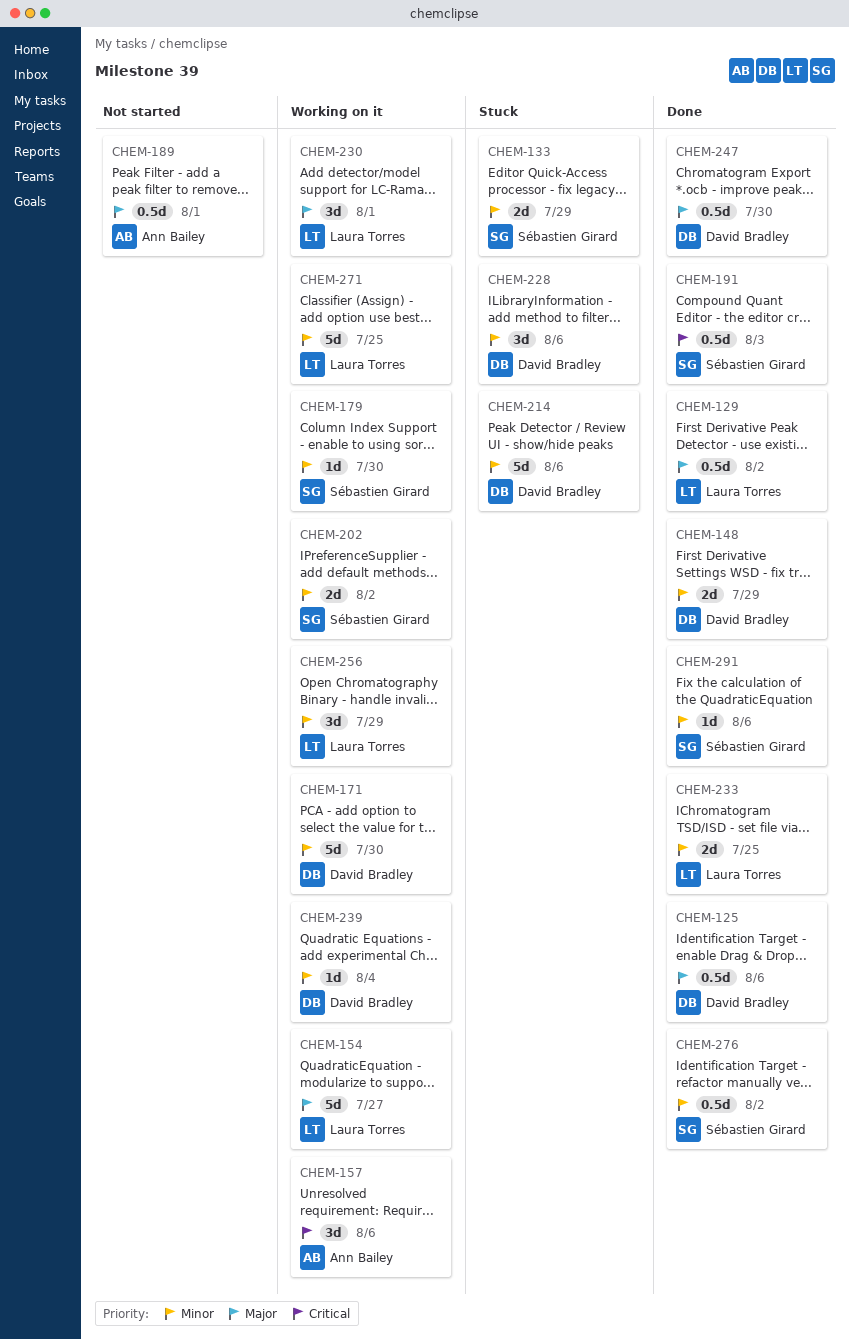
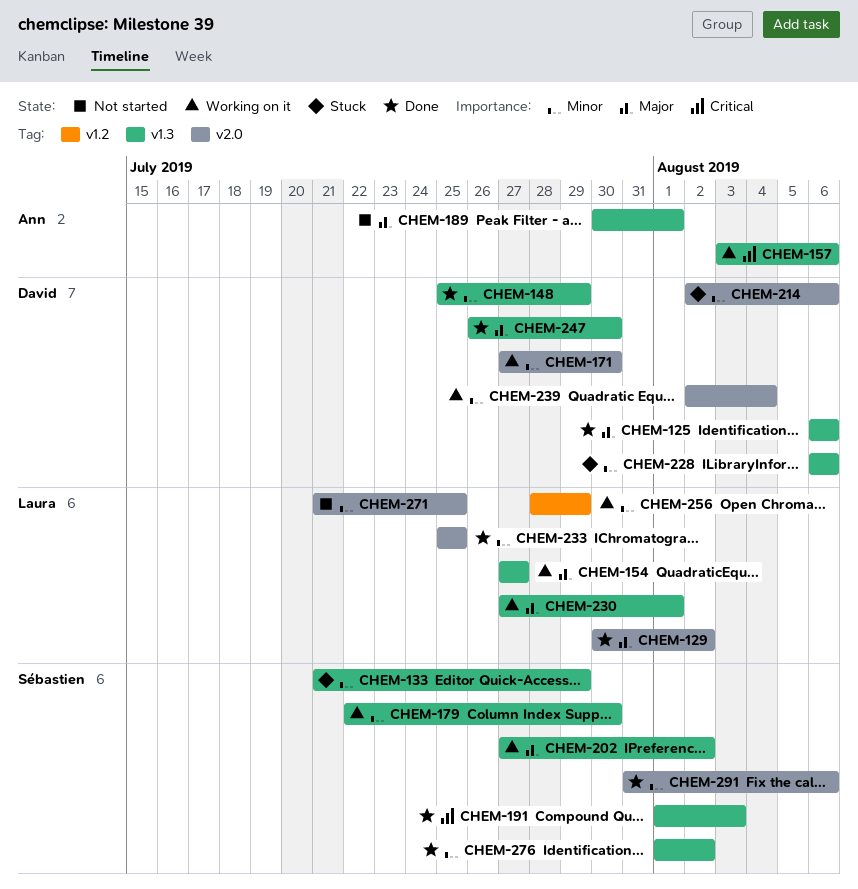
CHEM-202, priority: Minor -> Major
CHEM-271, status: Working on it -> Not started

